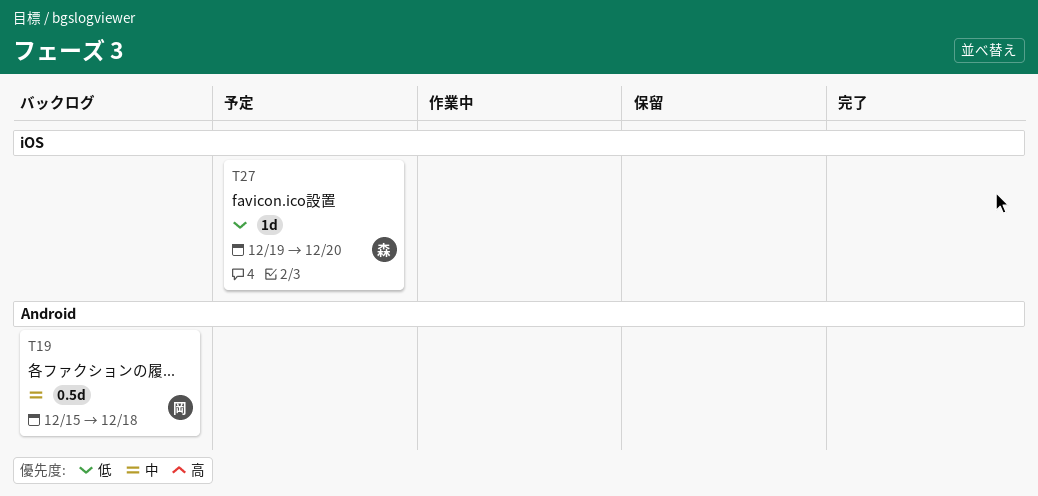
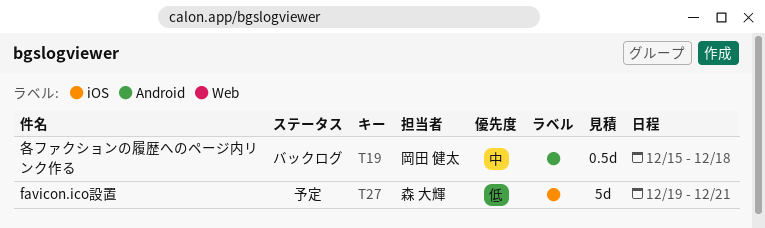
T27, estimate: 1d -> 5d
T27, due: Dec 20 -> Dec 21

